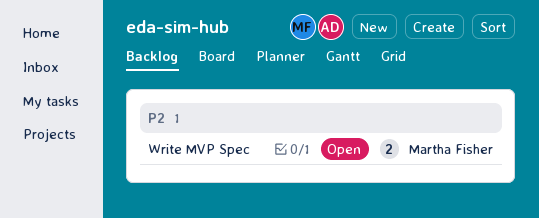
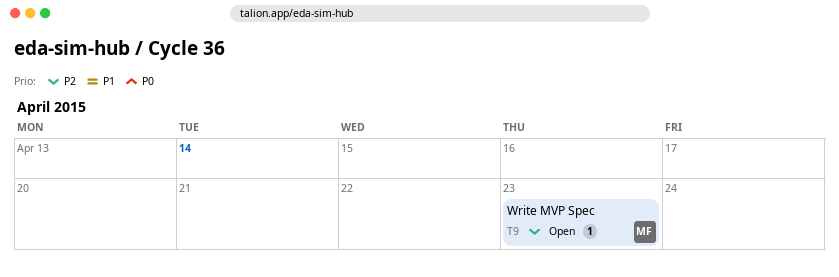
Write MVP Spec, estimate: 2 -> 1

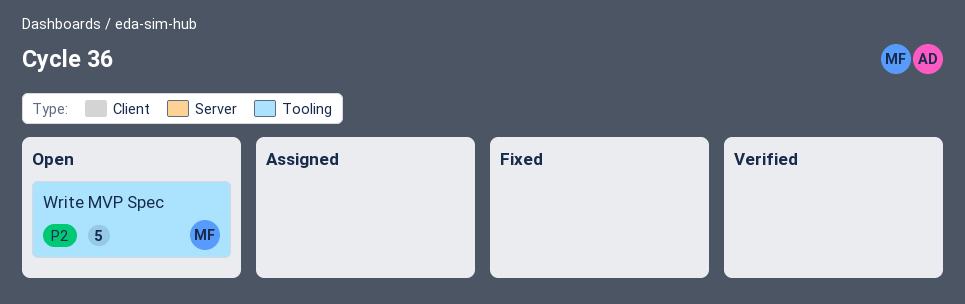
Write MVP Spec, estimate: 1 -> 5

